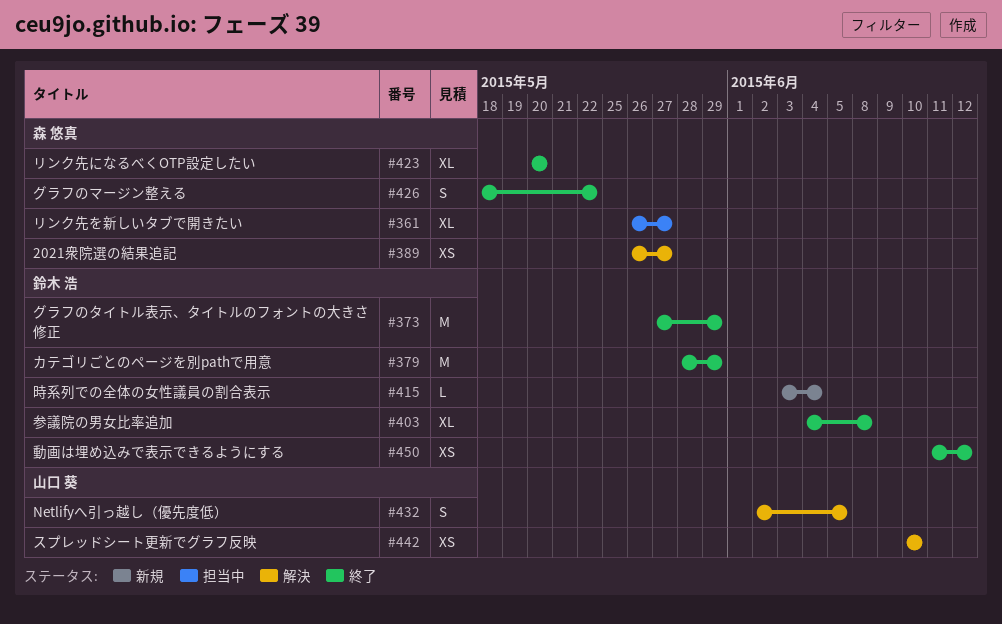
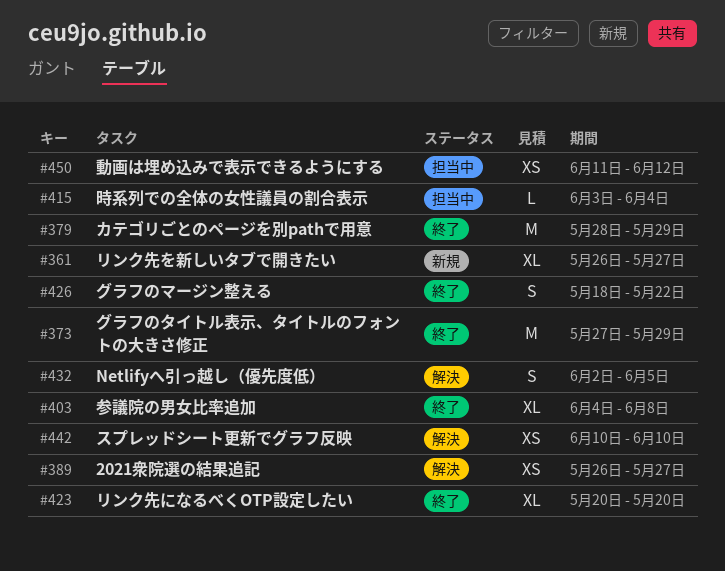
#361, status: 担当中 -> 新規
#415, status: 新規 -> 担当中
#450, status: 終了 -> 担当中

